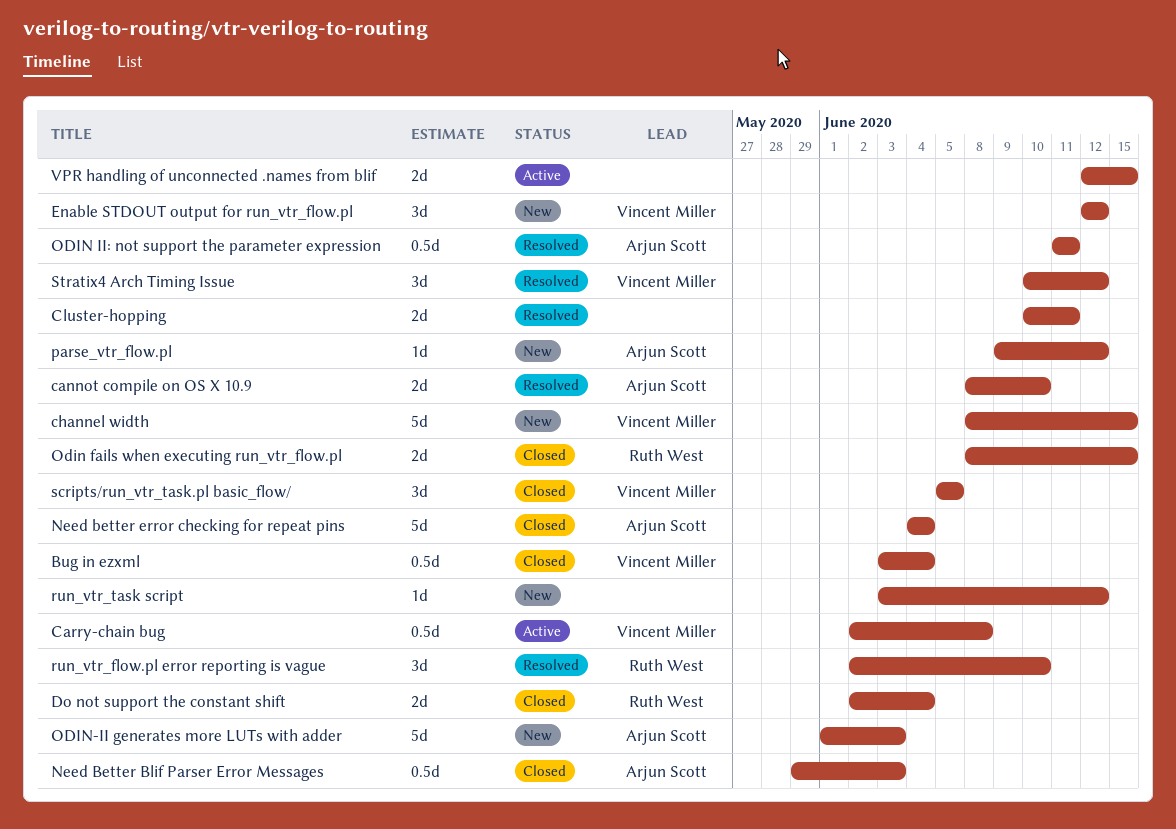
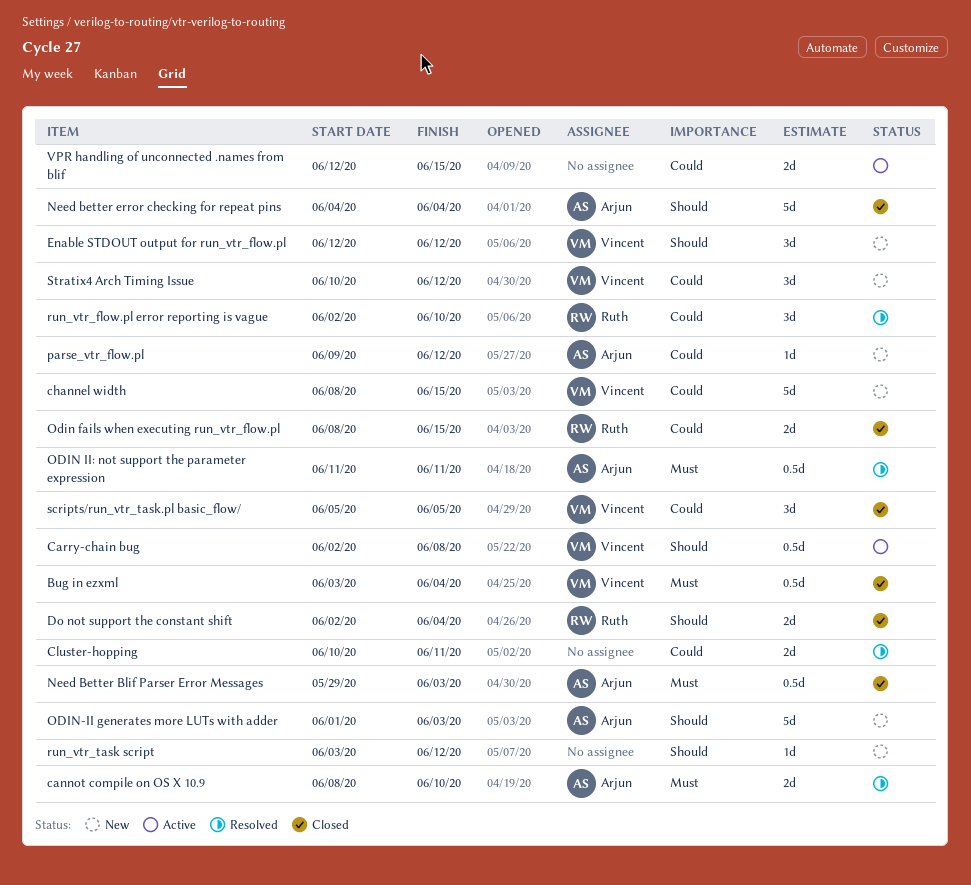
Stratix4 Arch Timing Issue, status: Resolved -> New

